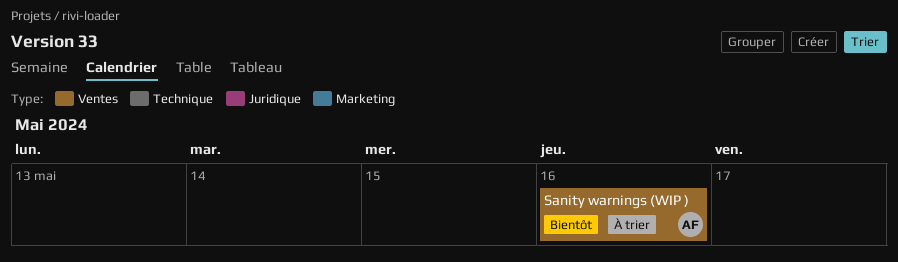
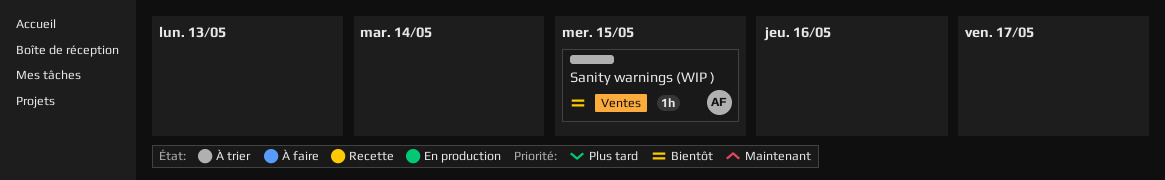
Sanity warnings (WIP ), due: May 16 -> May 15

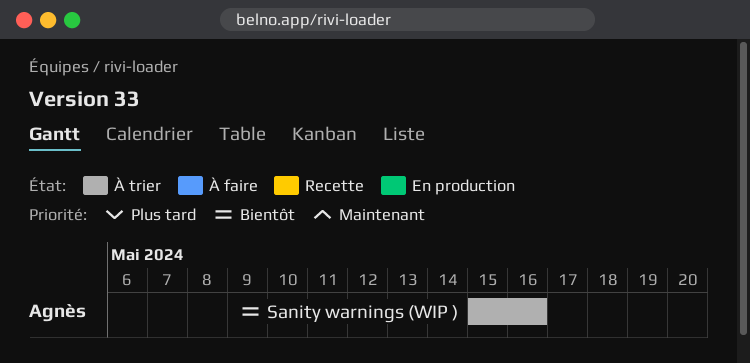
Sanity warnings (WIP ), due: May 15 -> May 16

